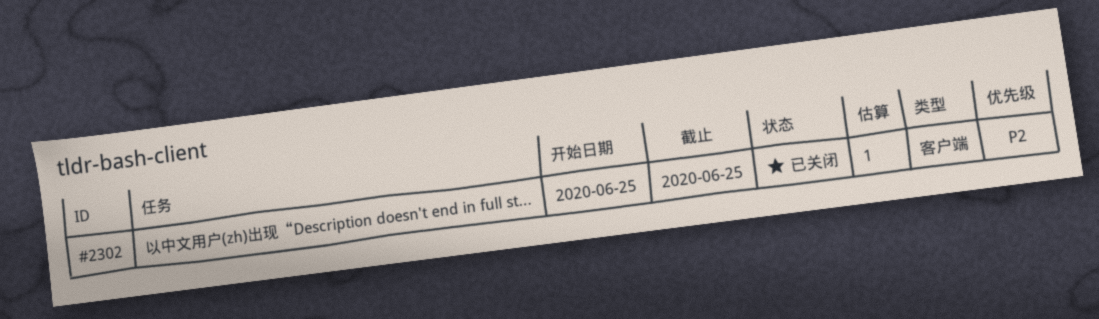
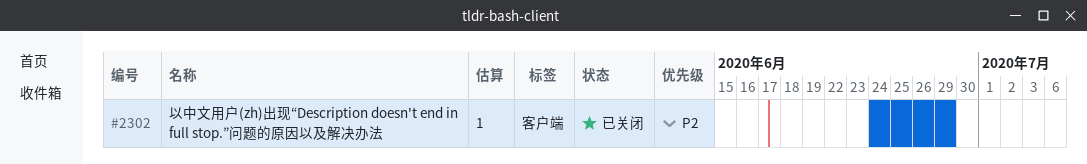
#2302, start: Jun 25 -> Jun 24
#2302, due: Jun 25 -> Jun 29

